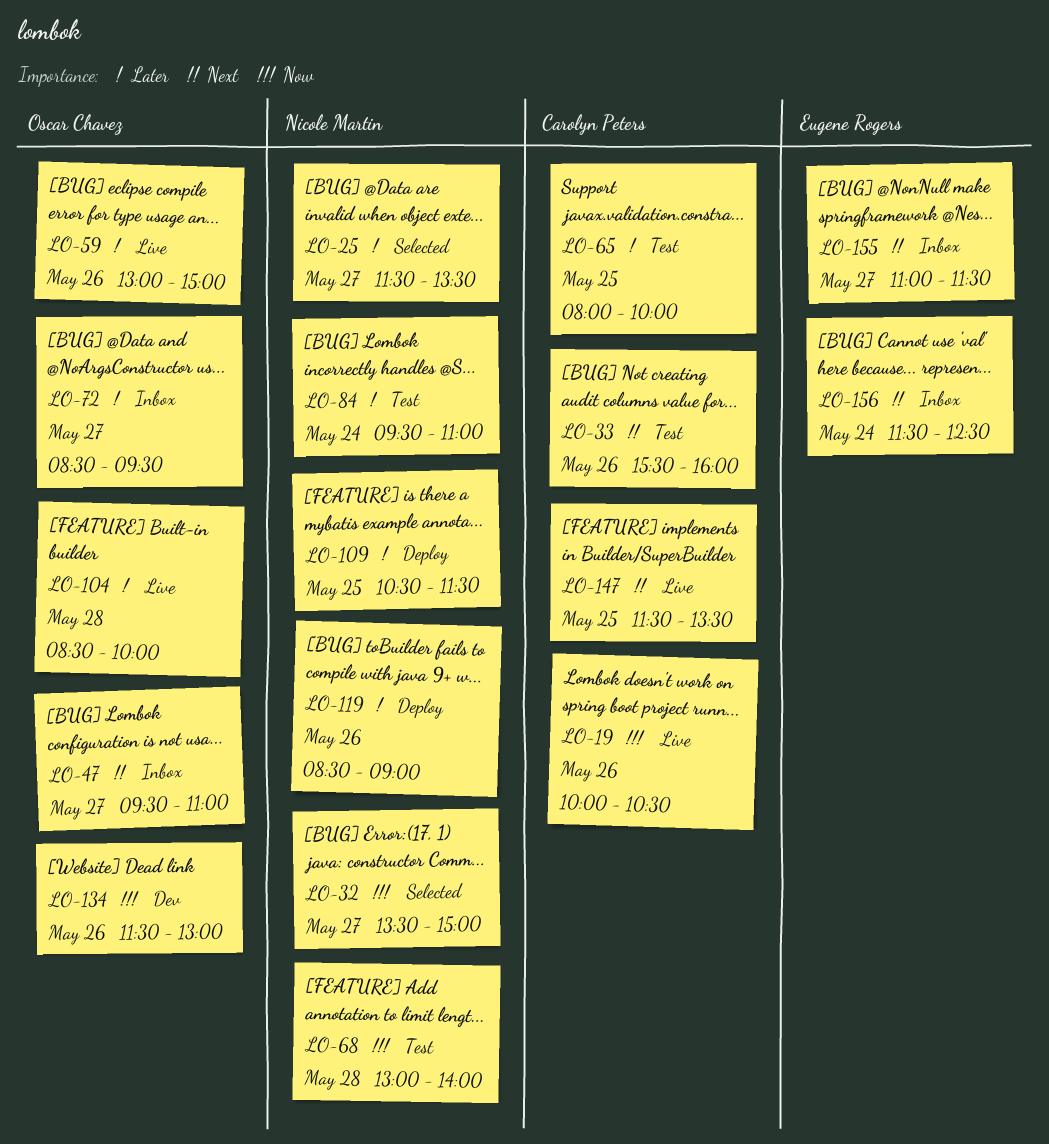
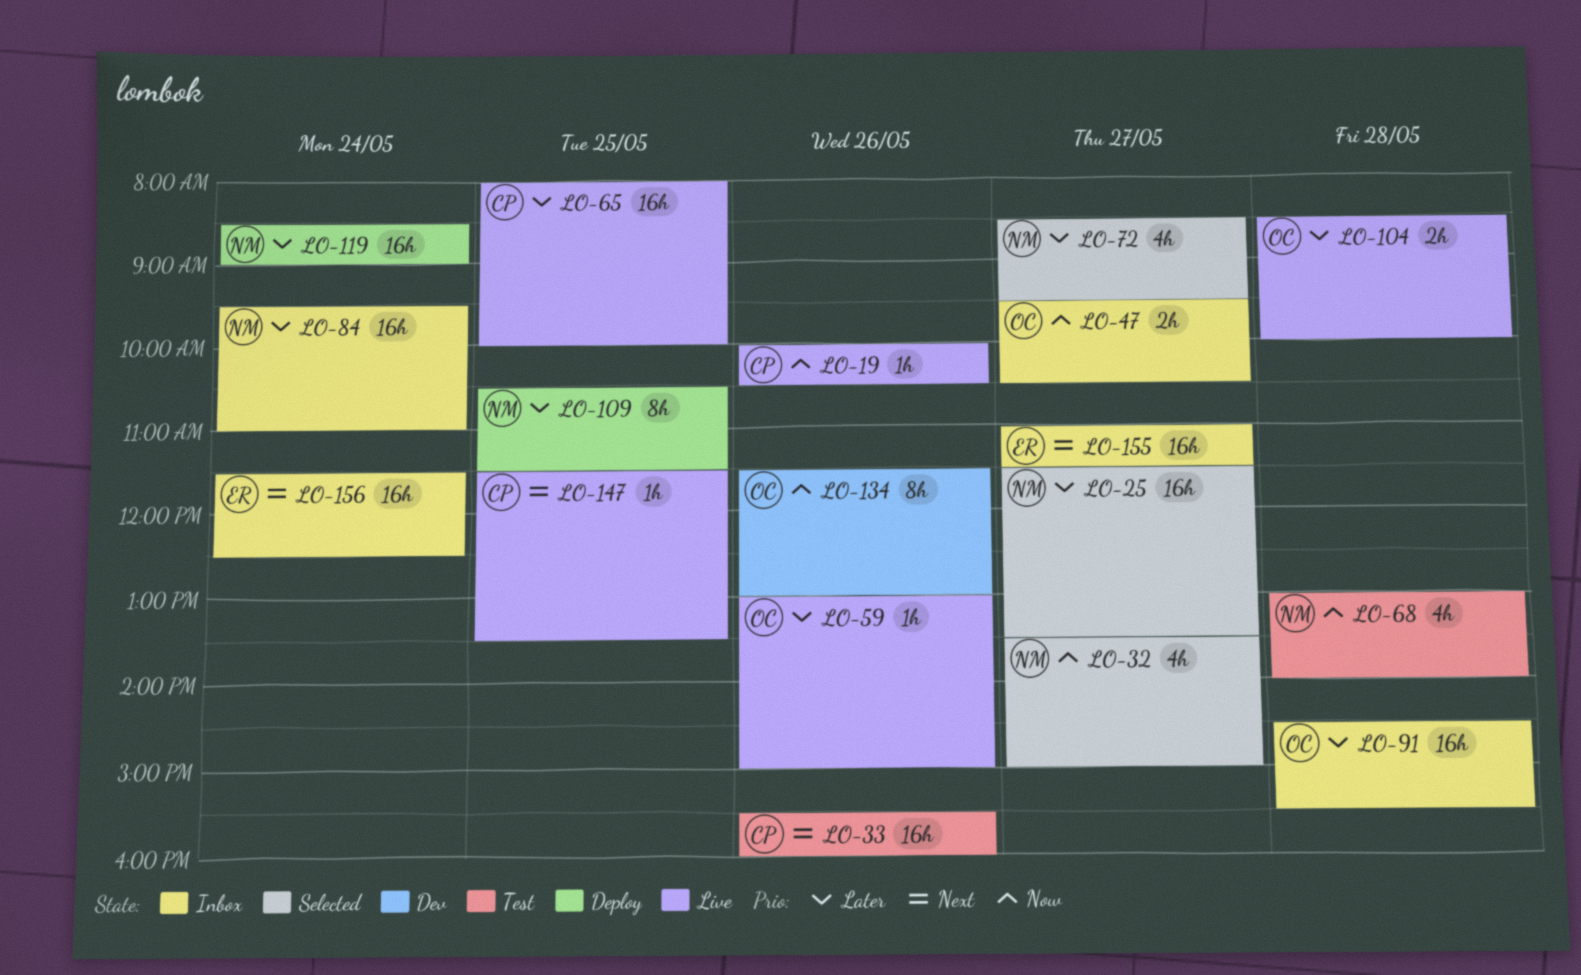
LO-47, priority: Next -> Now
LO-47, ends: 11:00 -> 10:30
LO-65, status: Test -> Live
LO-72, status: Inbox -> Selected
LO-72, owner: Oscar Chavez -> Nicole Martin
LO-84, status: Test -> Inbox
LO-91: none -> present
LO-119, day: May 26 -> May 24

